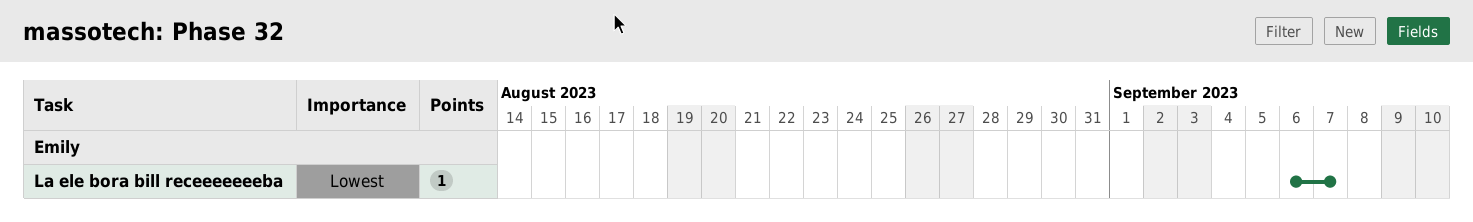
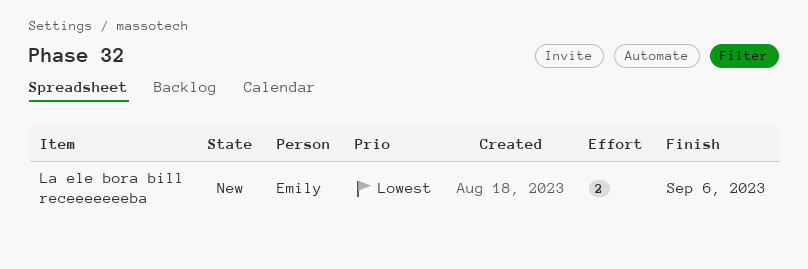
La ele bora bill receeeeeeeba, estimate: 1 -> 2
La ele bora bill receeeeeeeba, due: Sep 7 -> Sep 6

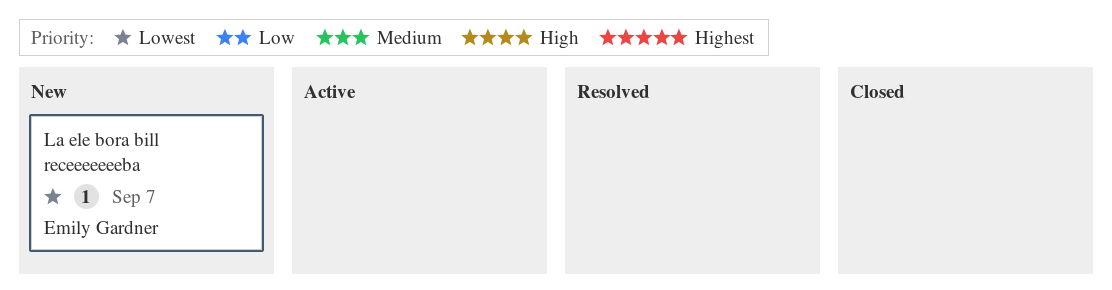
La ele bora bill receeeeeeeba, estimate: 2 -> 1
La ele bora bill receeeeeeeba, due: Sep 6 -> Sep 7

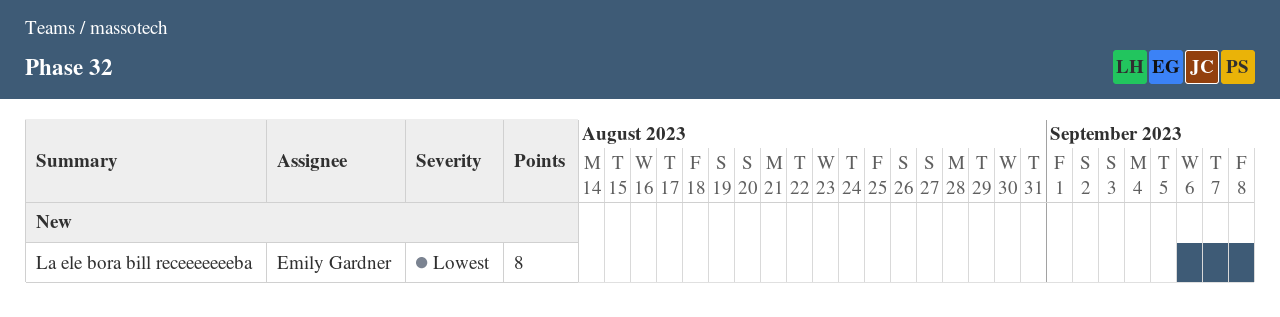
La ele bora bill receeeeeeeba, estimate: 1 -> 8
La ele bora bill receeeeeeeba, due: Sep 7 -> Sep 8

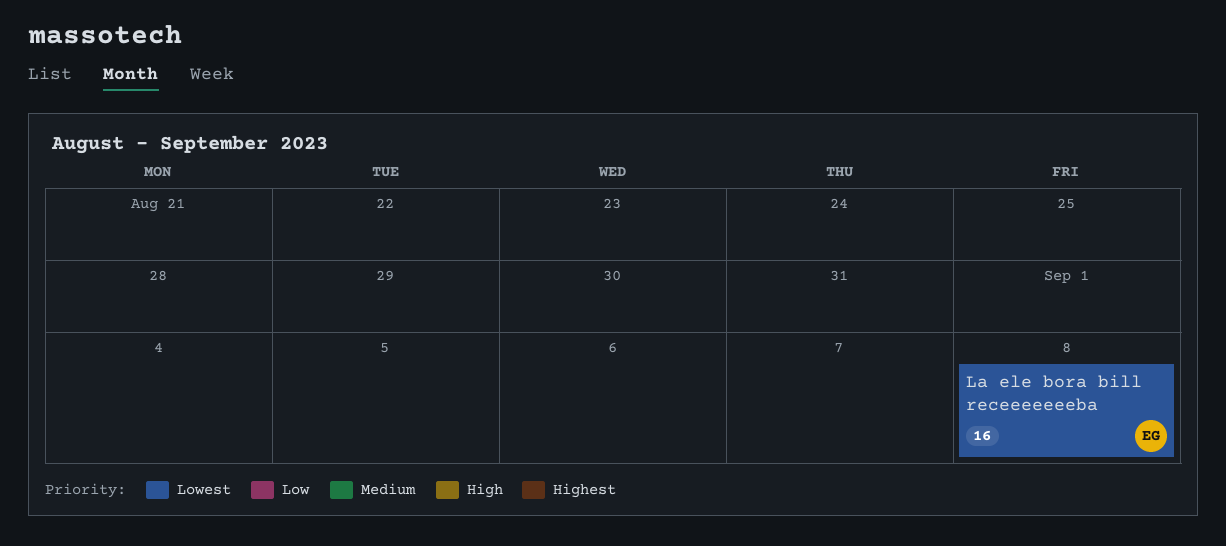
La ele bora bill receeeeeeeba, estimate: 8 -> 16

